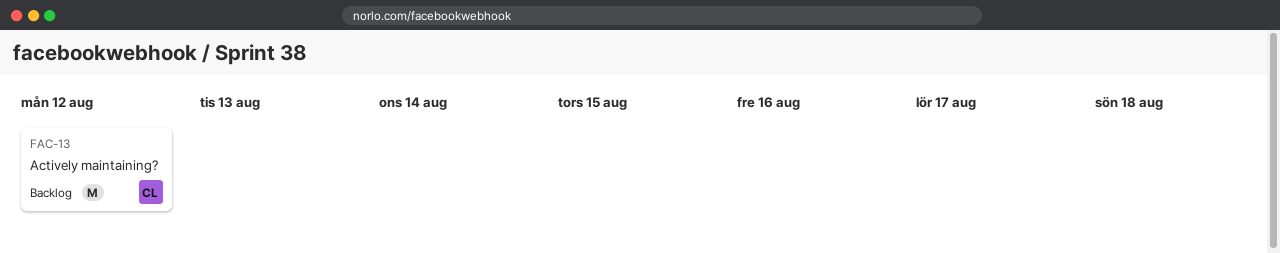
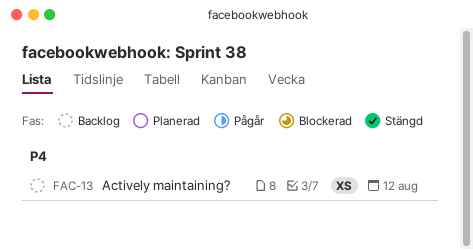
FAC-13, estimate: M -> XS

